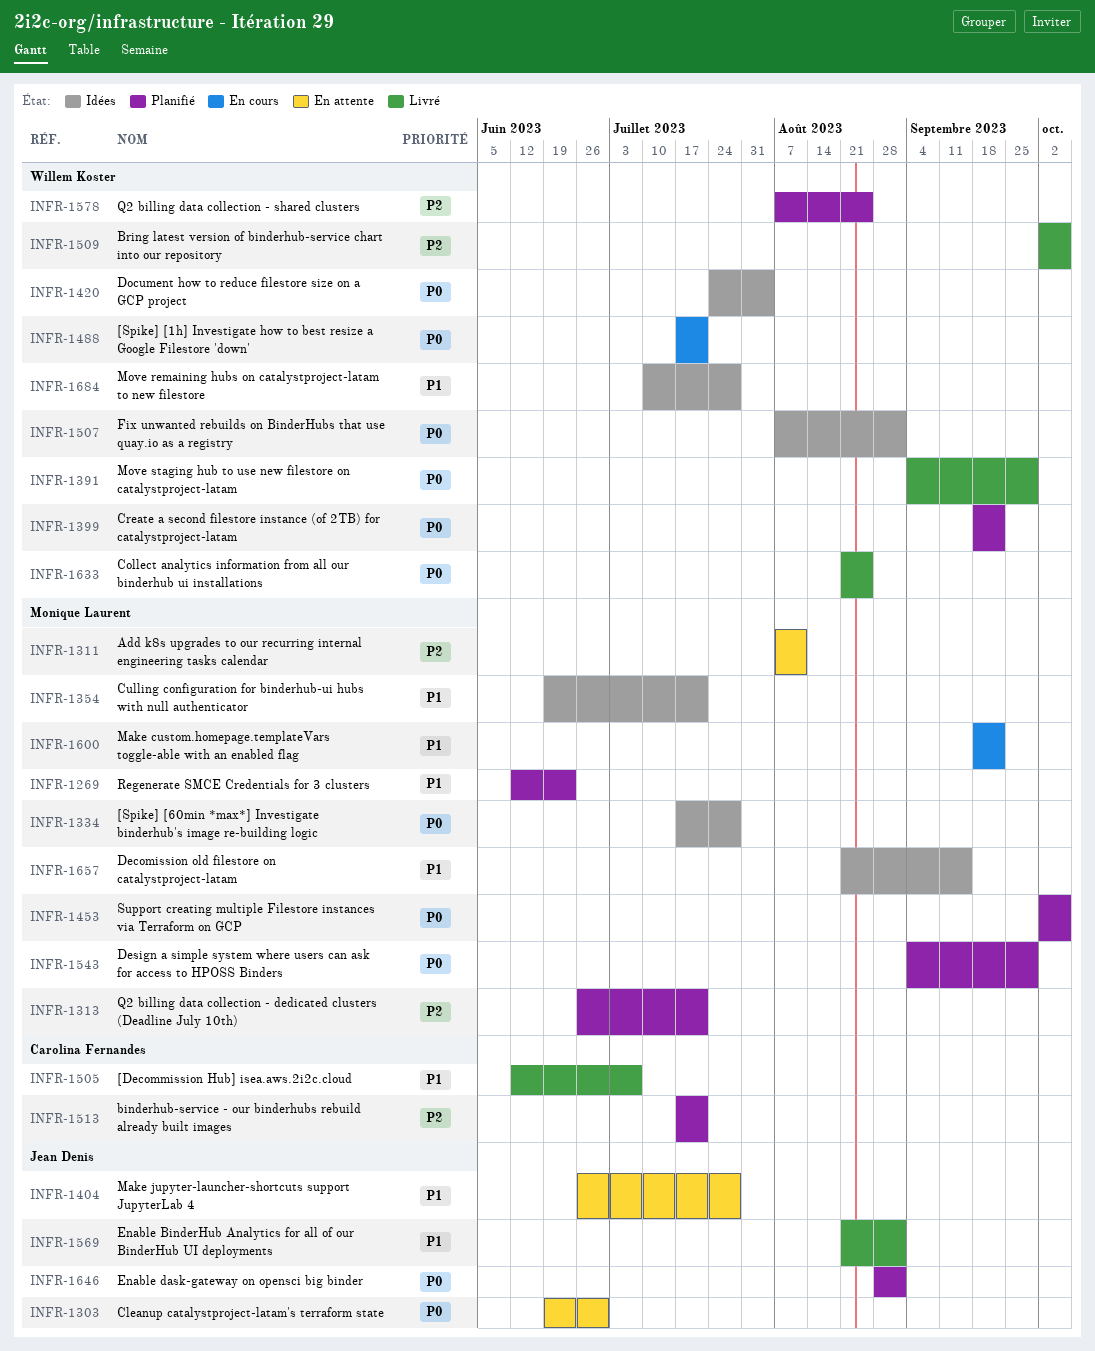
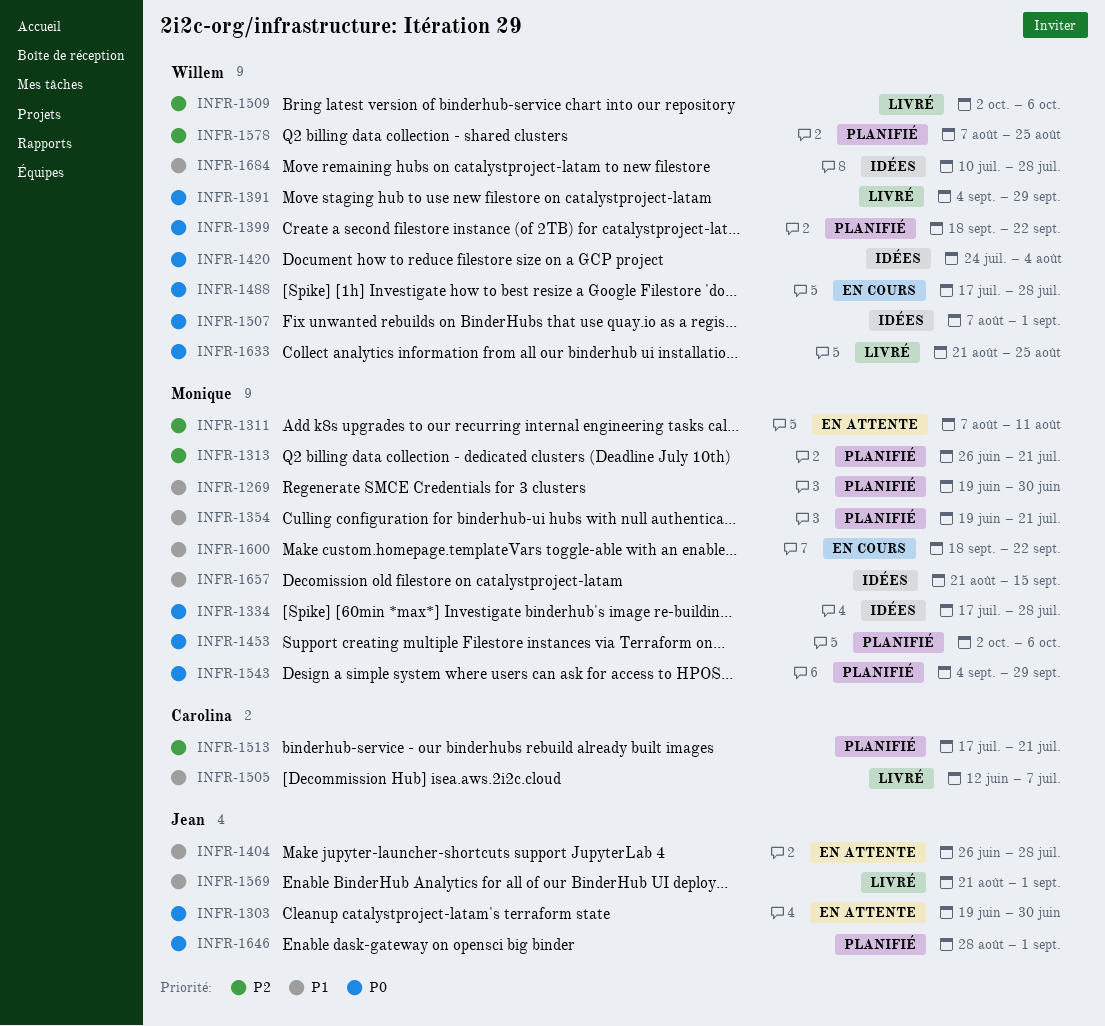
INFR-1269, start: Jun 12 -> Jun 19
INFR-1269, due: Jun 23 -> Jun 30
INFR-1354, status: Idées -> Planifié
INFR-1488, due: Jul 21 -> Jul 28

